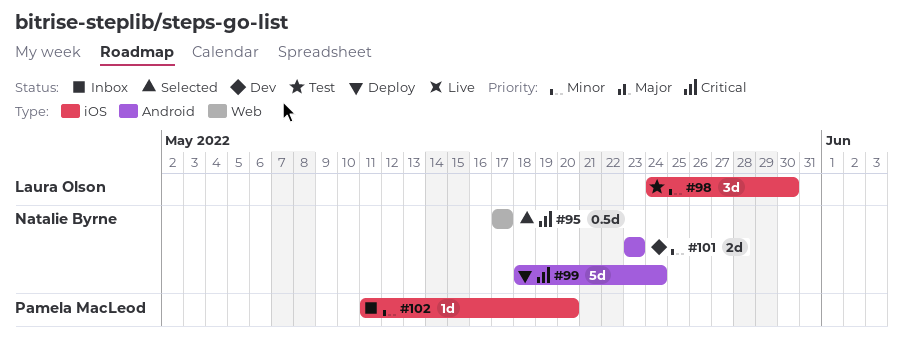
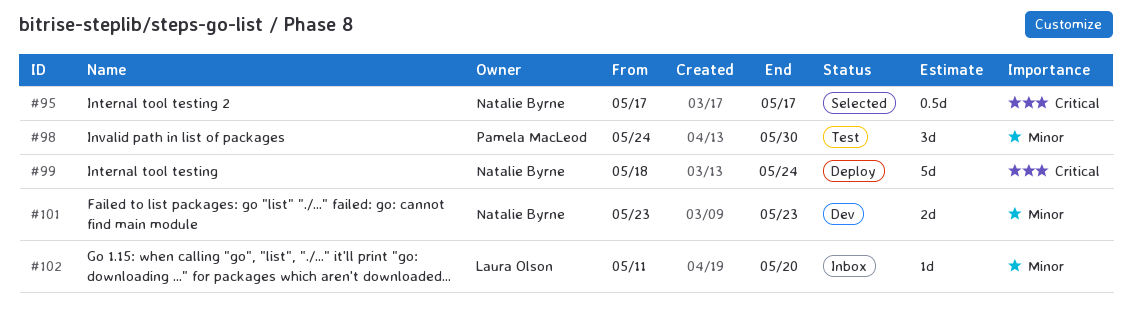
#98, owner: Laura Olson -> Pamela MacLeod
#102, owner: Pamela MacLeod -> Laura Olson

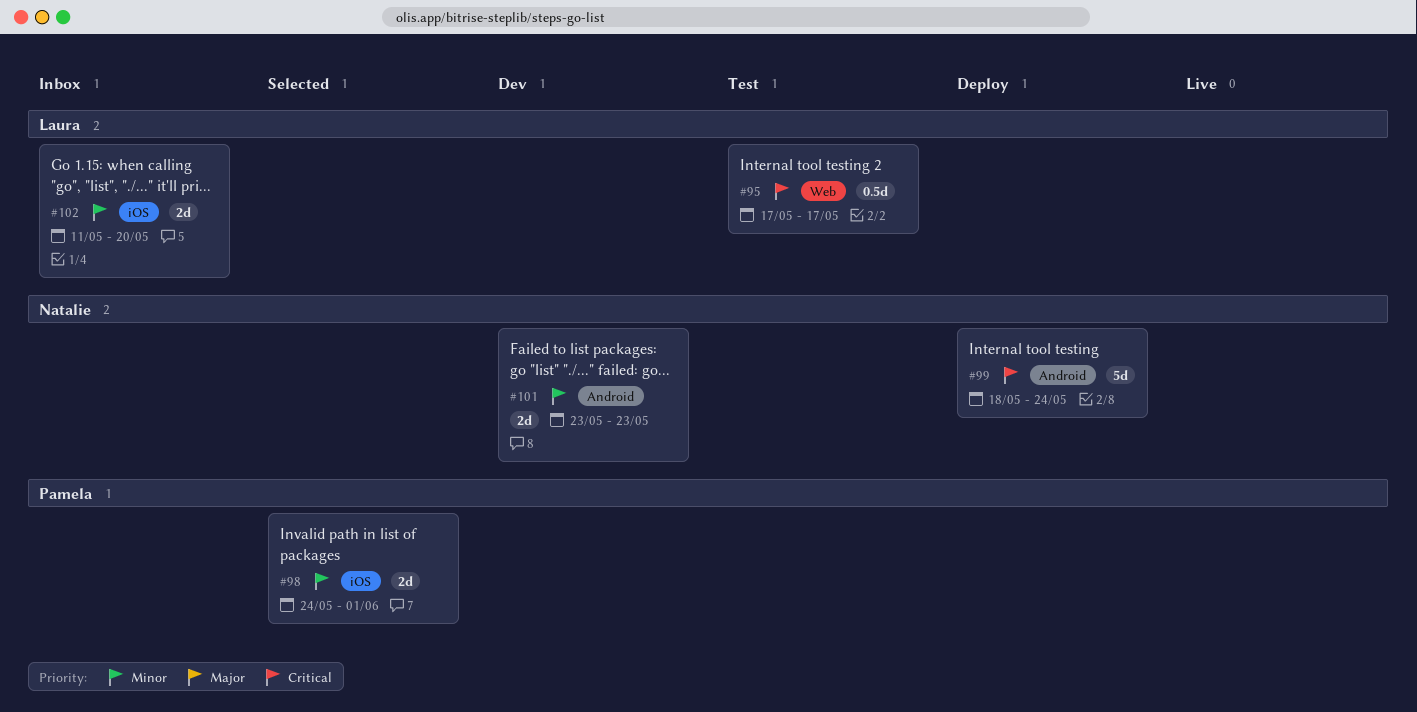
#95, status: Selected -> Test
#95, owner: Natalie Byrne -> Laura Olson
#98, status: Test -> Selected
#98, estimate: 3d -> 2d
#98, due: May 30 -> Jun 1
#102, estimate: 1d -> 2d

